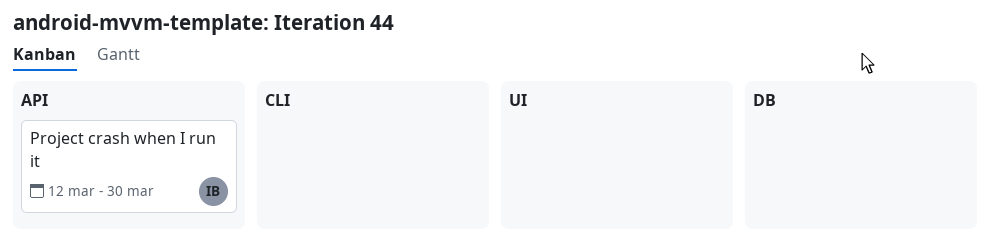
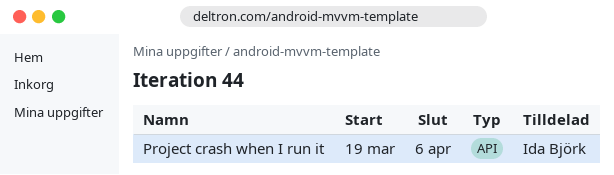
Project crash when I run it, start: Mar 12 -> Mar 19
Project crash when I run it, due: Mar 30 -> Apr 6

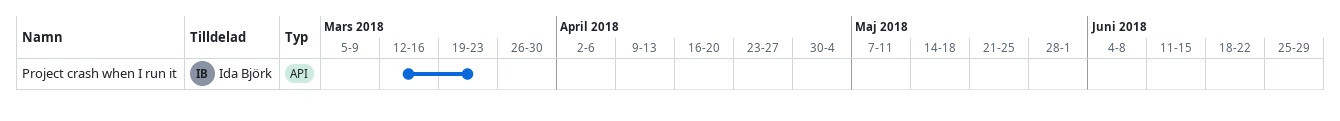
Project crash when I run it, start: Mar 19 -> Mar 12
Project crash when I run it, due: Apr 6 -> Mar 23

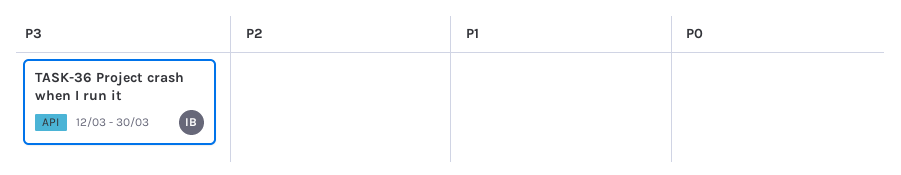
Project crash when I run it, due: Mar 23 -> Mar 30

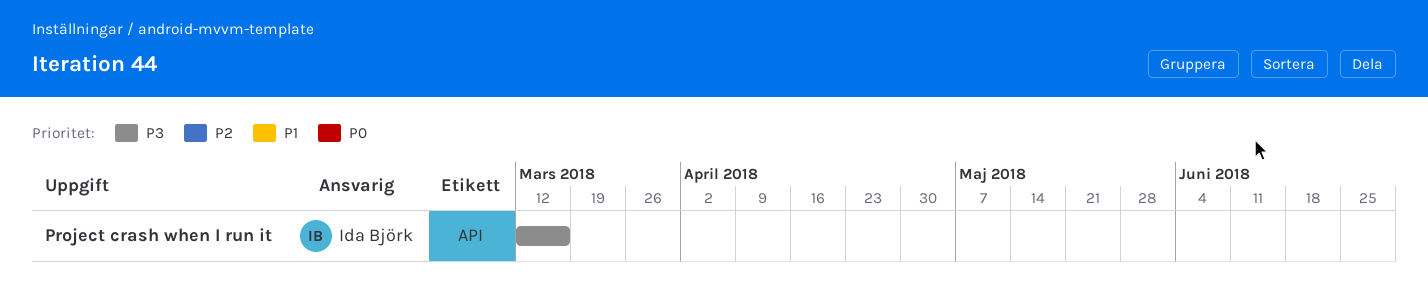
Project crash when I run it, due: Mar 30 -> Mar 16

